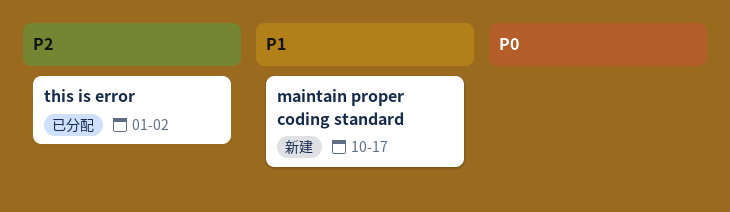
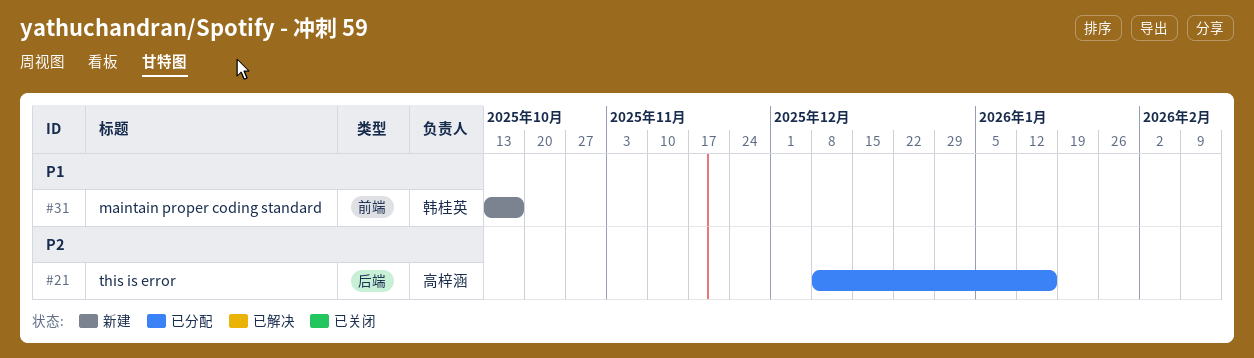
this is error, due: Jan 2 -> Jan 16

